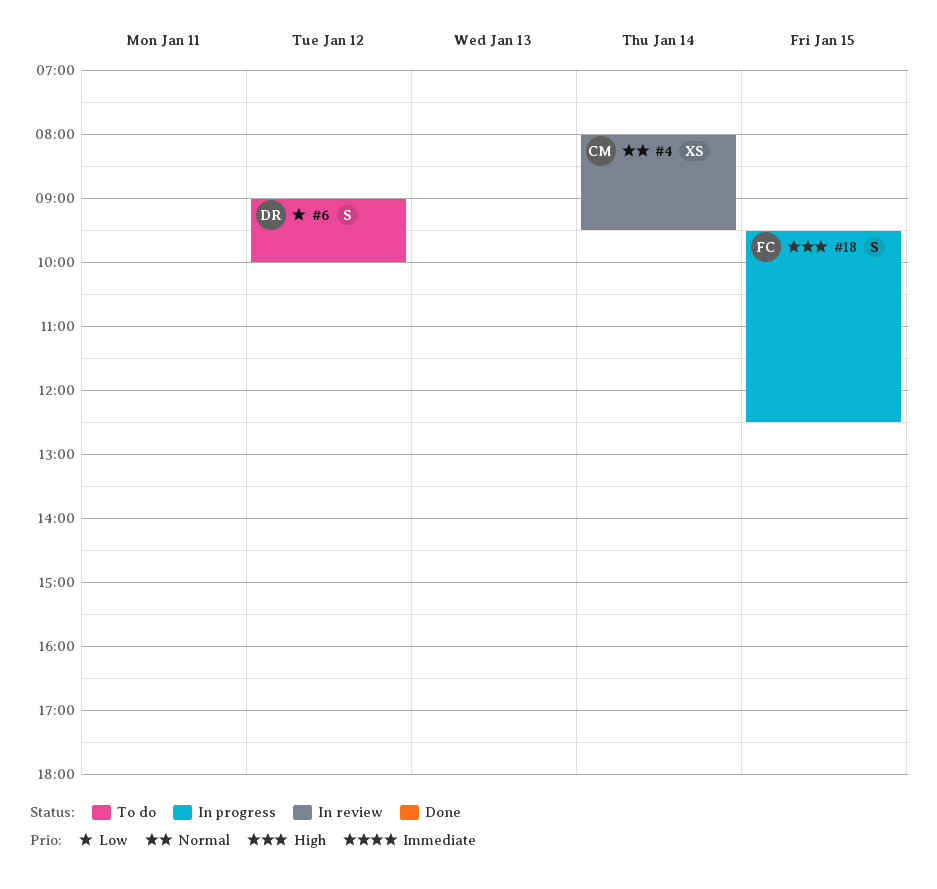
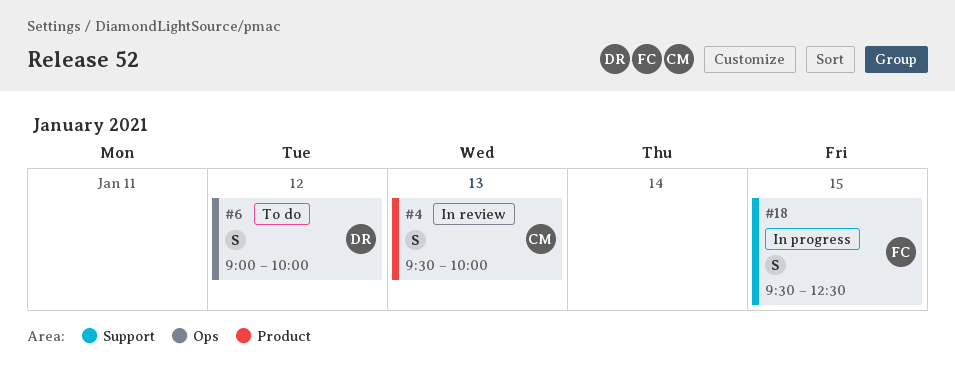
#4, estimate: XS -> S
#4, day: Jan 14 -> Jan 13
#4, begins: 08:00 -> 09:30
#4, ends: 09:30 -> 10:00

